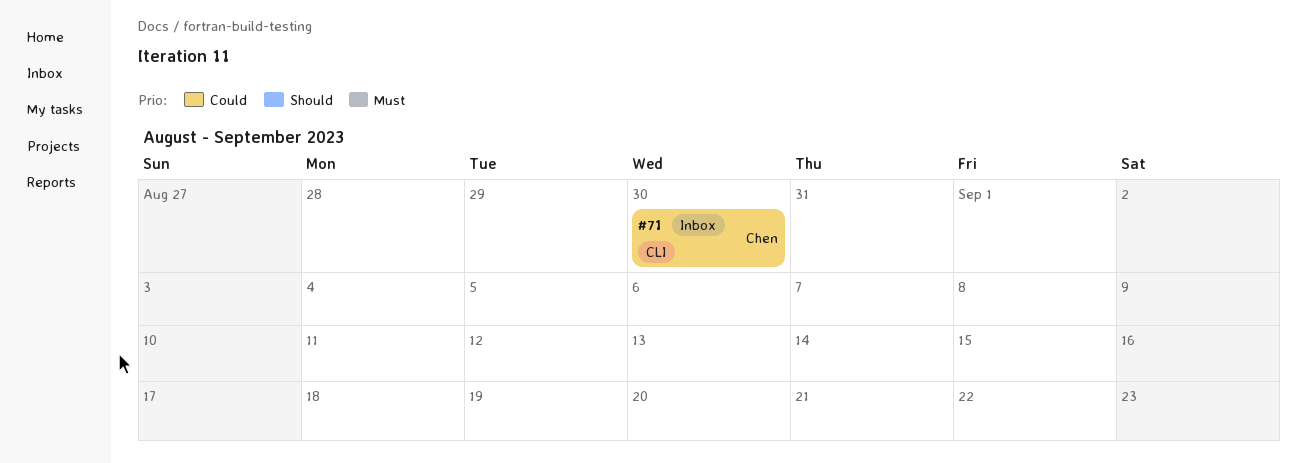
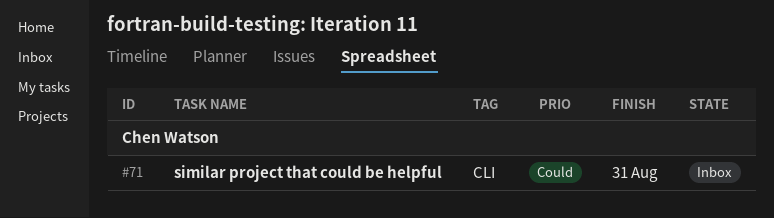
#71, due: Aug 30 -> Aug 31

